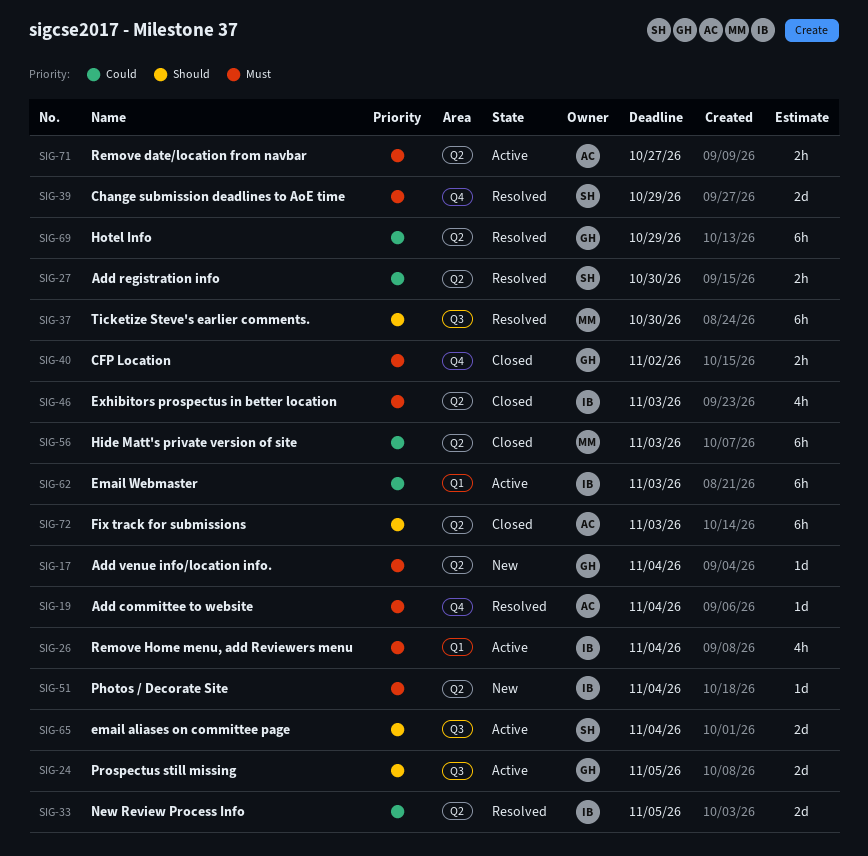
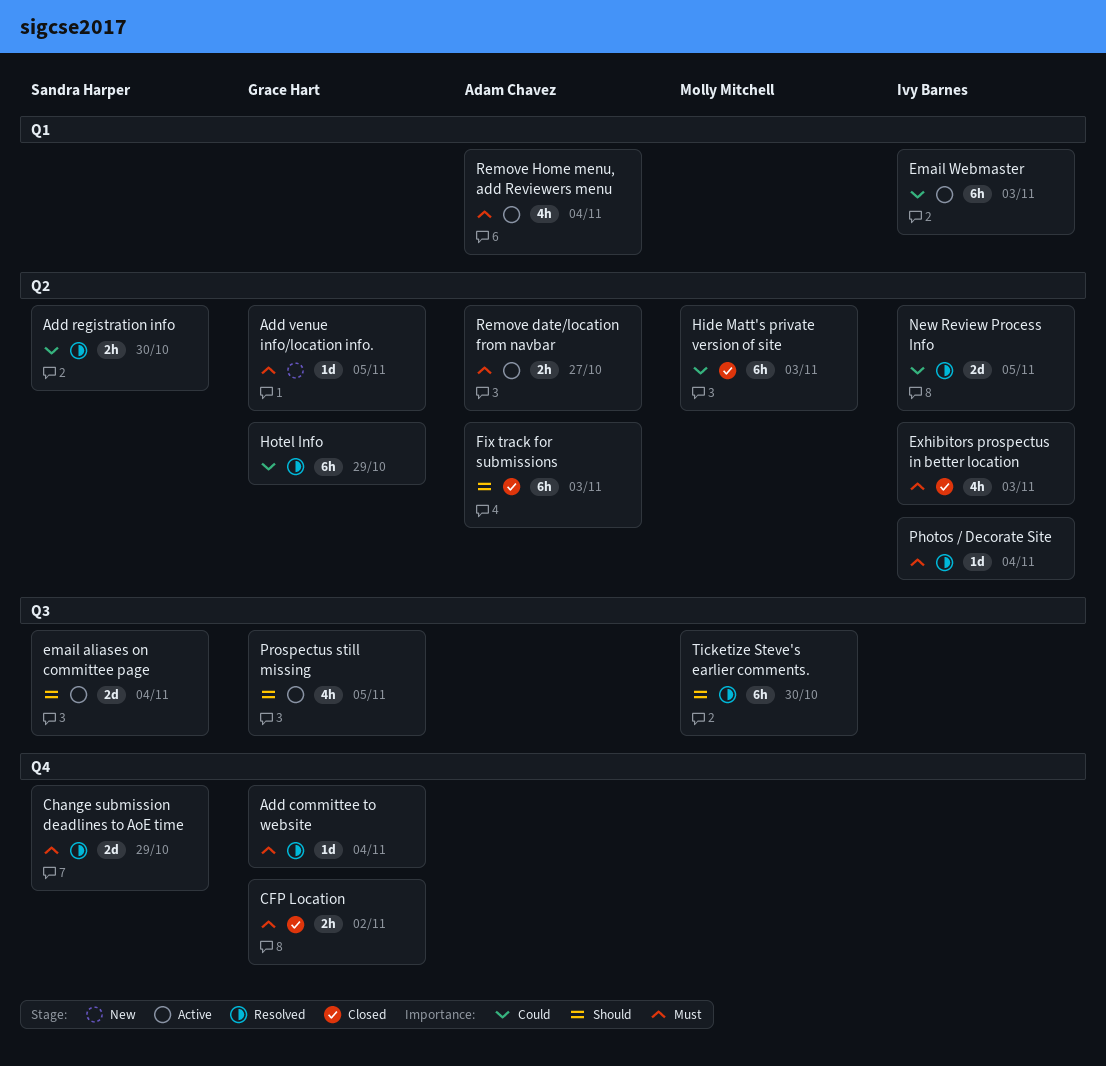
Add committee to website, owner: Adam Chavez -> Grace Hart
Add venue info/location info., due: Nov 4 -> Nov 5
Photos / Decorate Site, status: New -> Resolved
Prospectus still missing, estimate: 2d -> 4h
Remove Home menu, add Reviewers menu, owner: Ivy Barnes -> Adam Chavez

